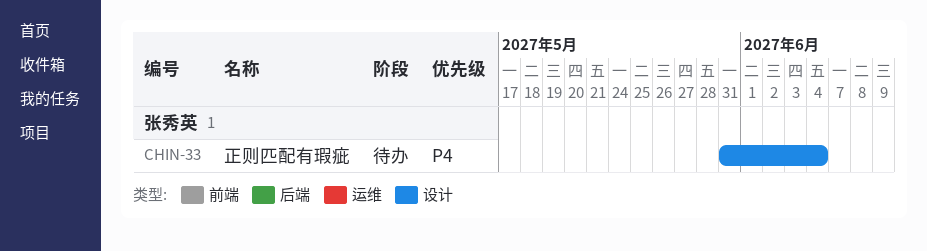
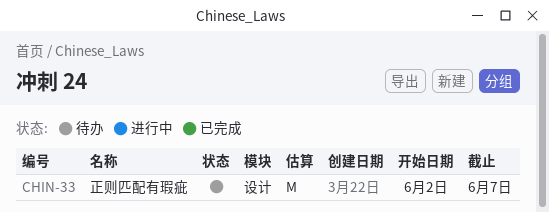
CHIN-33, start: May 31 -> Jun 2
CHIN-33, due: Jun 4 -> Jun 7

